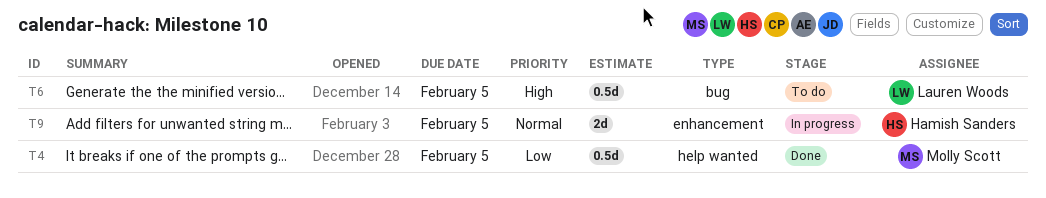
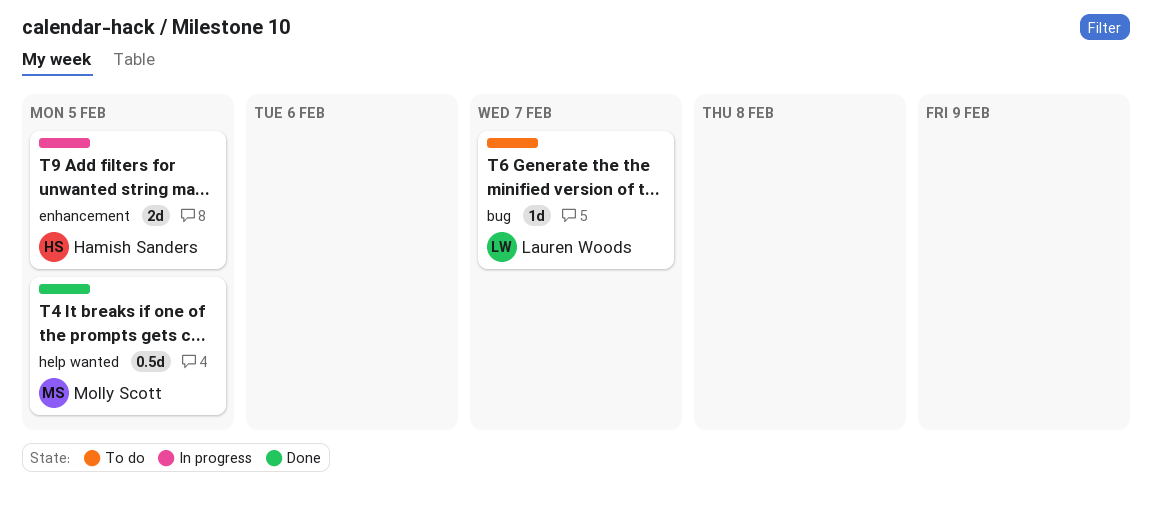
T6, estimate: 0.5d -> 1d
T6, due: Feb 5 -> Feb 7

